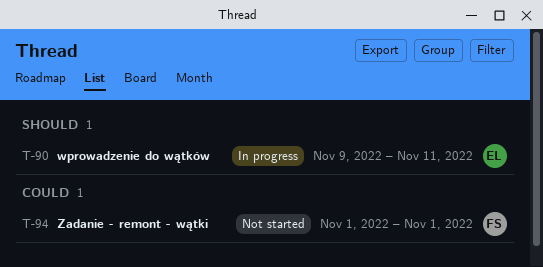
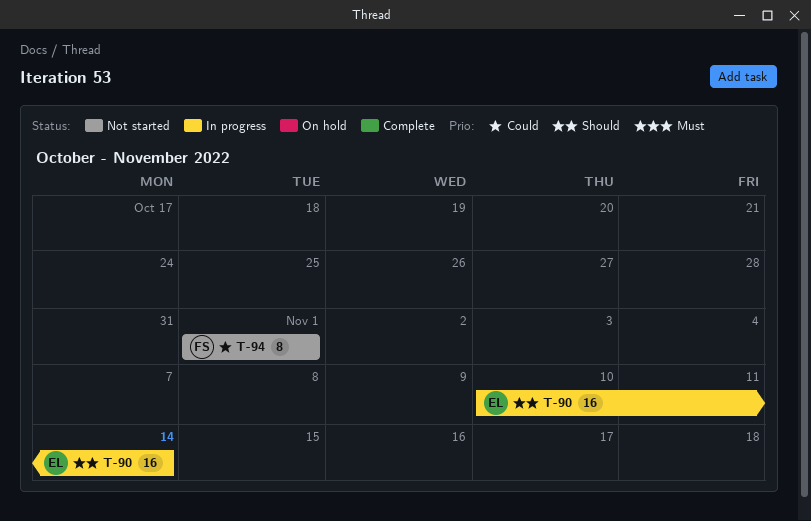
T-90, start: Nov 9 -> Nov 10
T-90, due: Nov 11 -> Nov 14

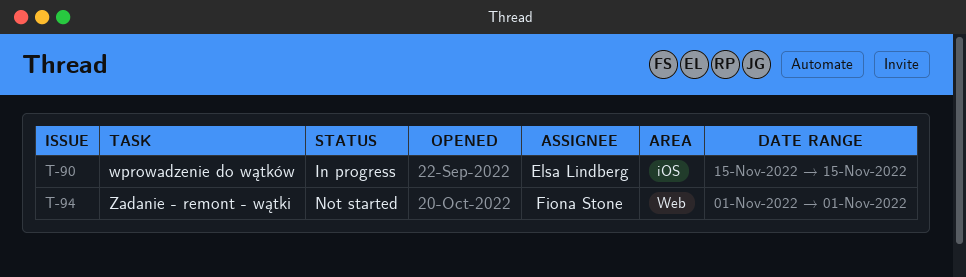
T-90, start: Nov 10 -> Nov 15
T-90, due: Nov 14 -> Nov 15

